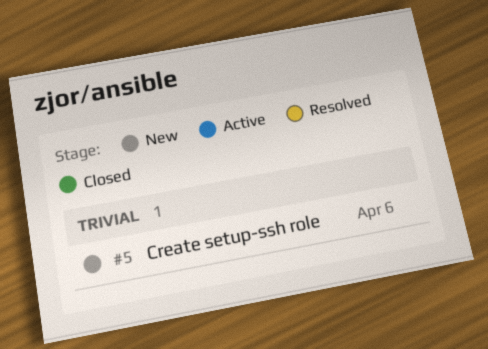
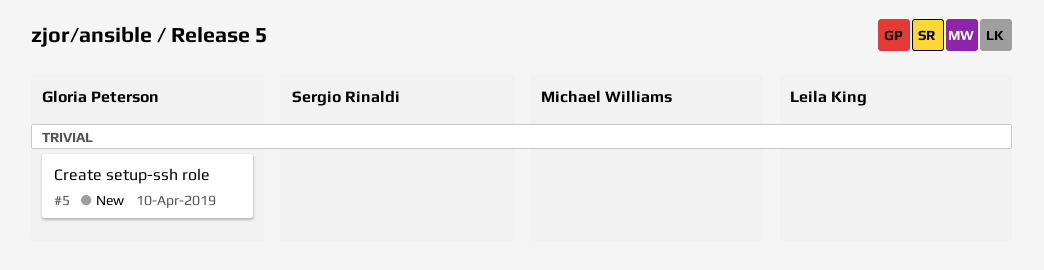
#5, due: Apr 6 -> Apr 10

